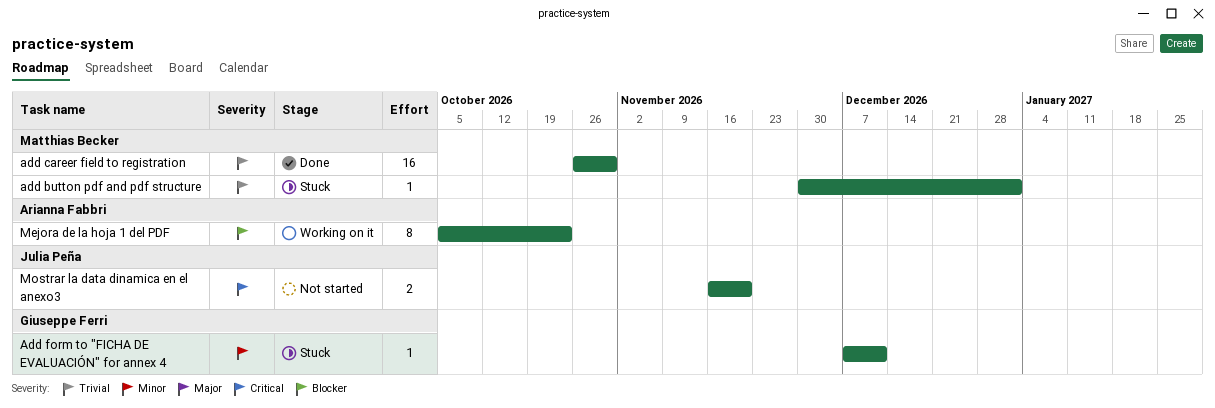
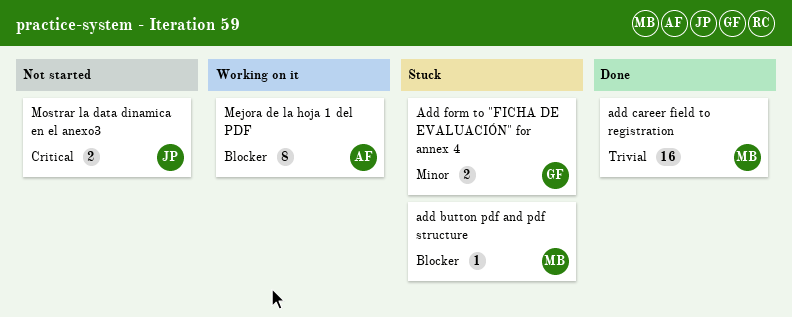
add button pdf and pdf structure, priority: Trivial -> Blocker
Add form to "FICHA DE EVALUACIÓN" for annex 4, estimate: 1 -> 2

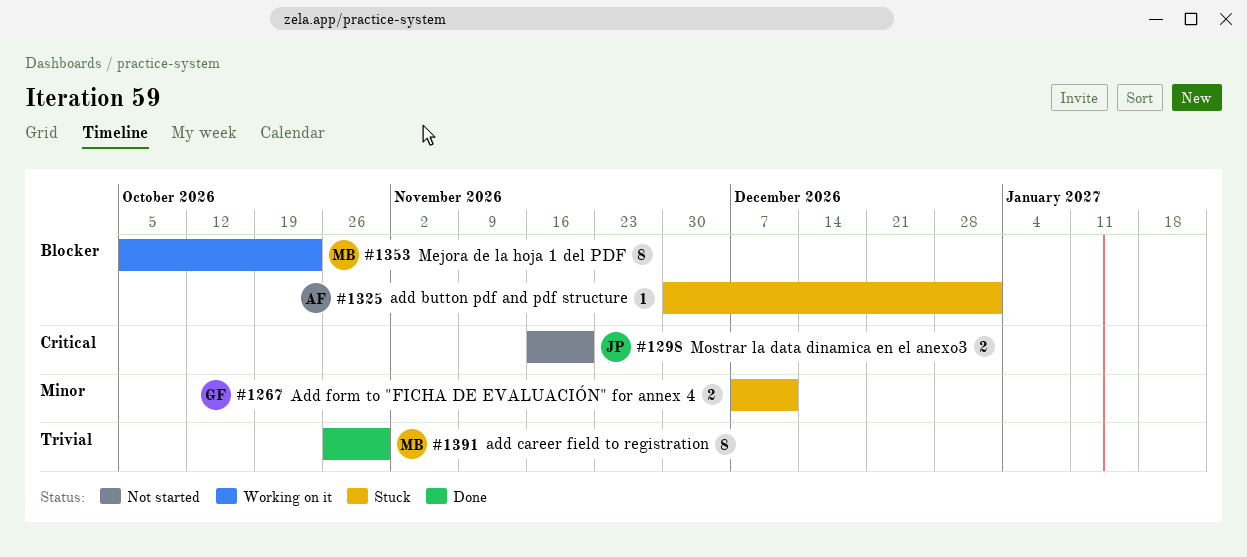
add button pdf and pdf structure, owner: MB -> AF
add career field to registration, estimate: 16 -> 8
Mejora de la hoja 1 del PDF, owner: AF -> MB

